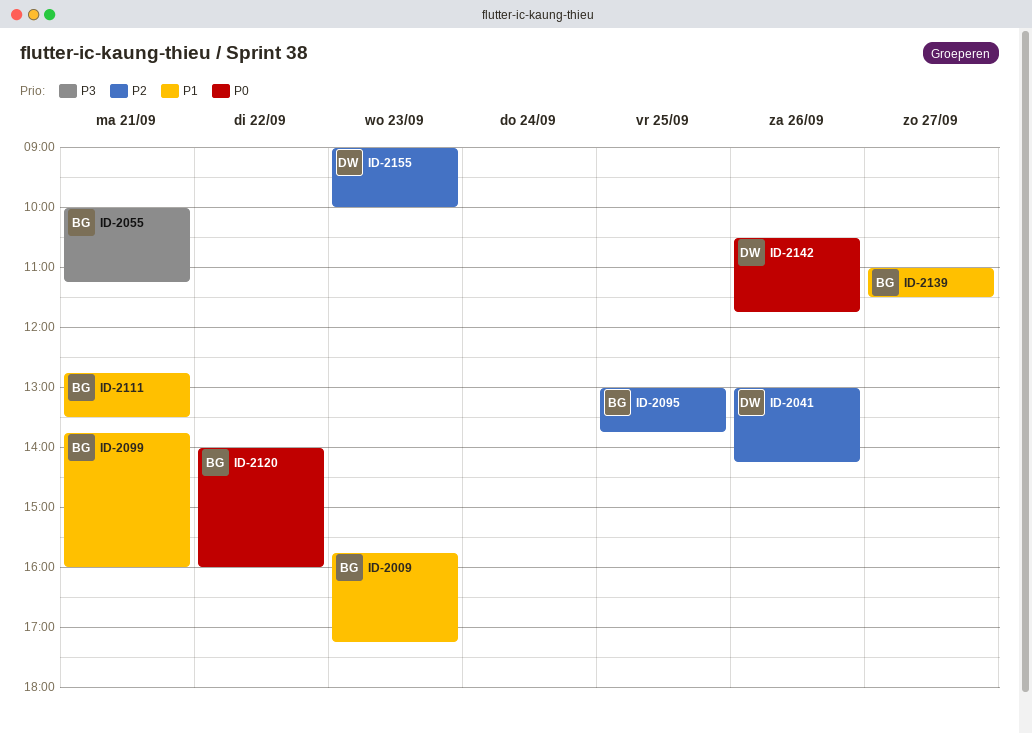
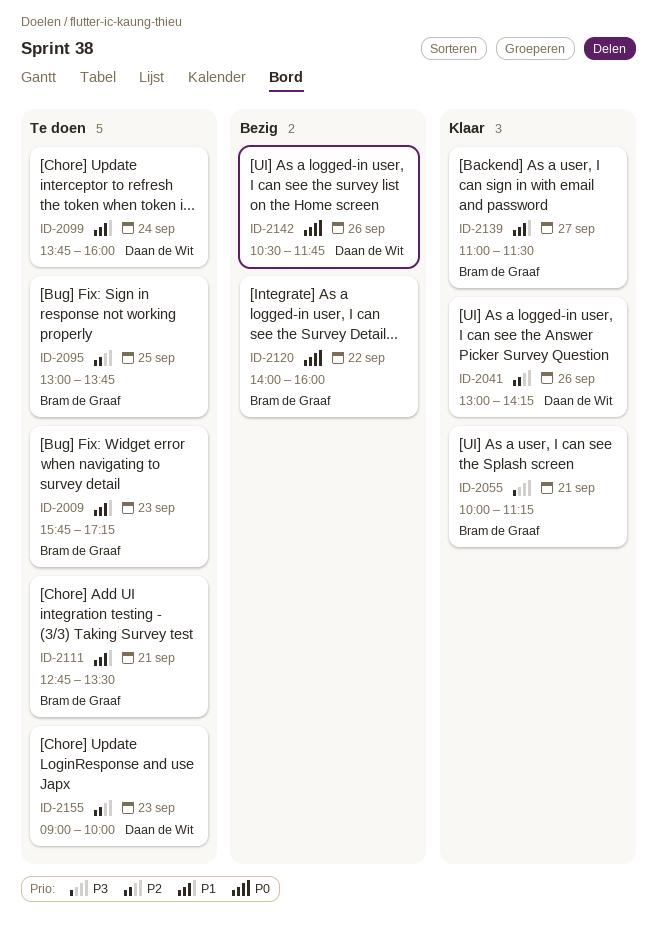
ID-2099, owner: Bram de Graaf -> Daan de Wit
ID-2099, day: Sep 21 -> Sep 24

